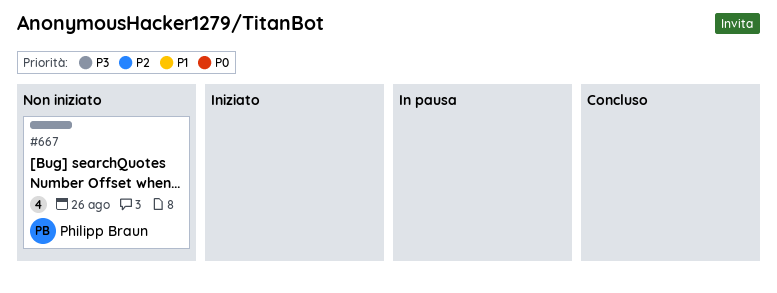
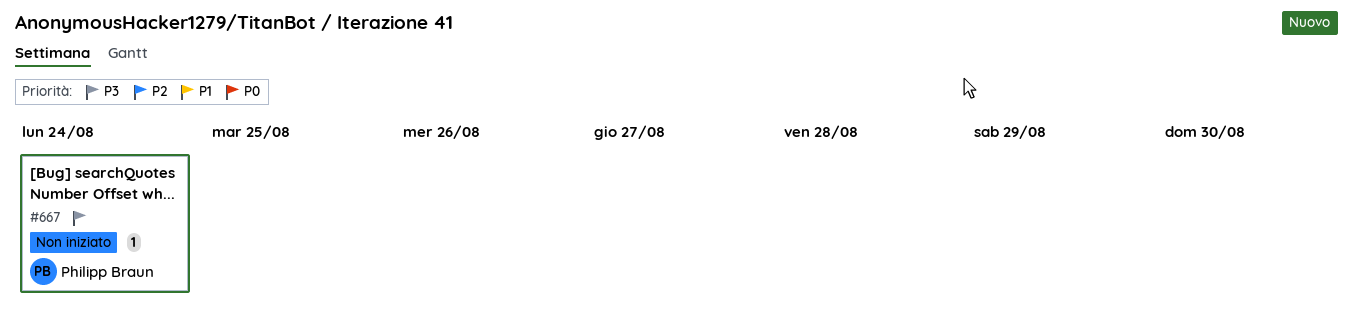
#667, estimate: 4 -> 1
#667, due: Aug 26 -> Aug 24

